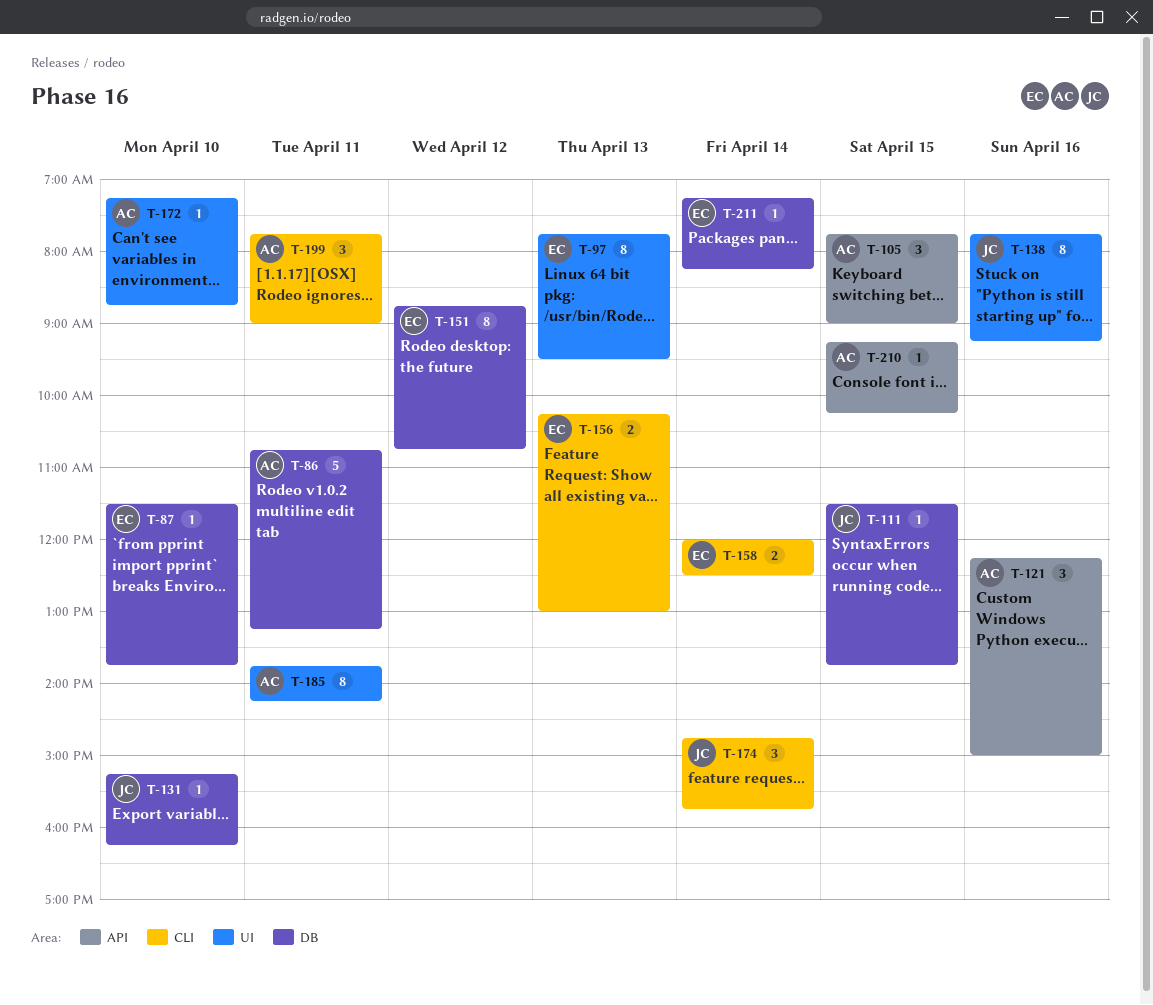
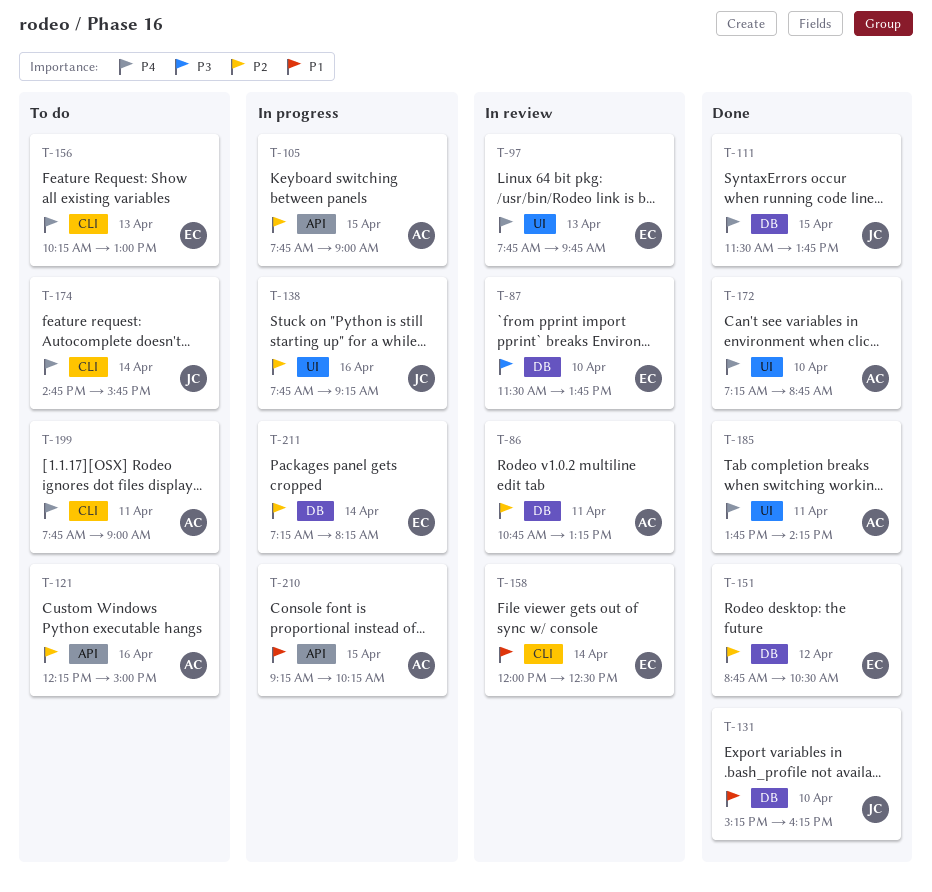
T-97, ends: 09:30 -> 09:45
T-151, ends: 10:45 -> 10:30

